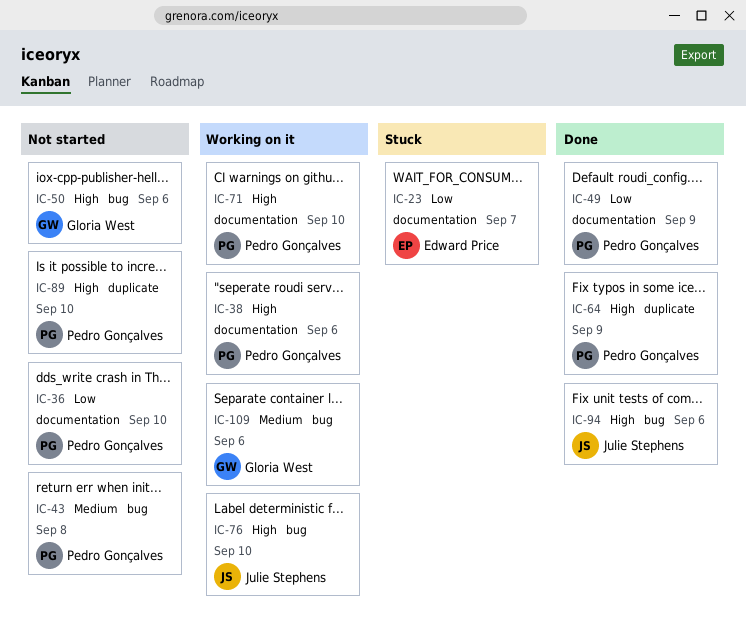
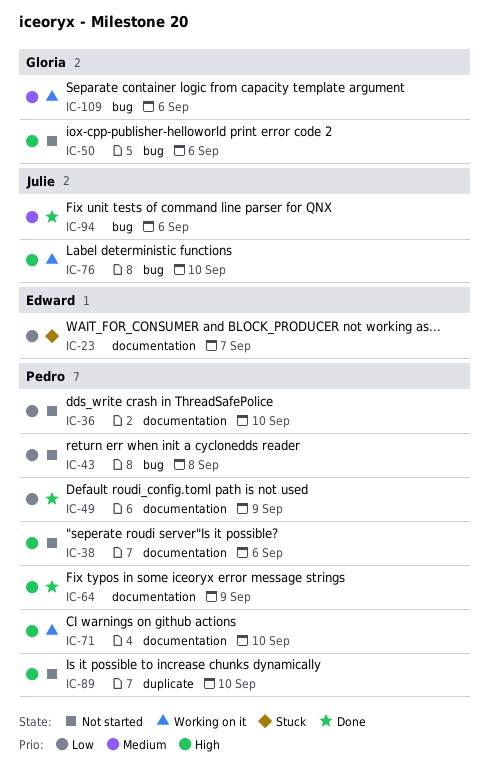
IC-38, status: Working on it -> Not started
IC-43, priority: Medium -> Low
IC-64, label: duplicate -> documentation
IC-94, priority: High -> Medium

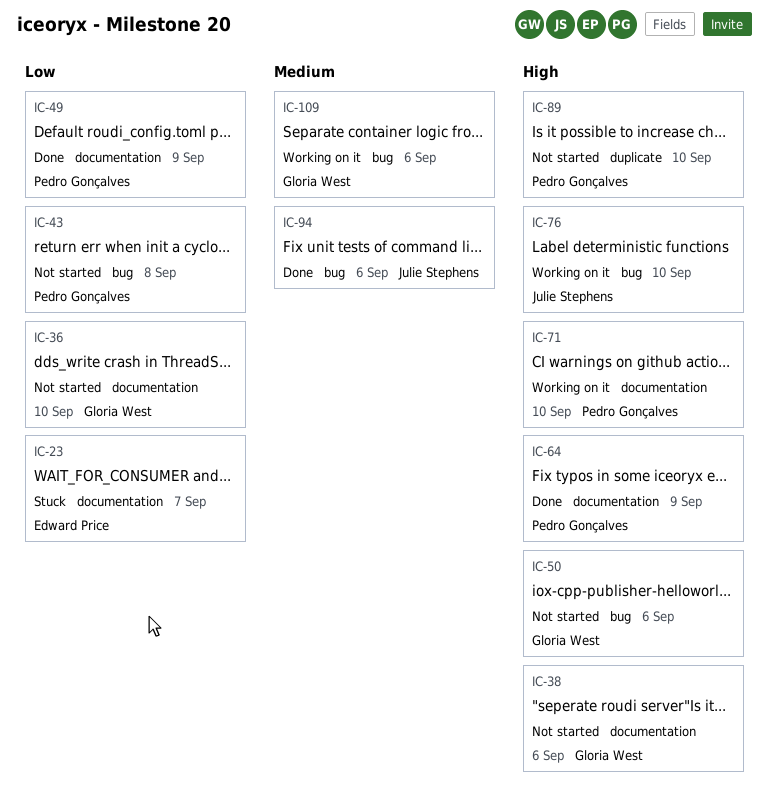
IC-36, owner: Pedro Gonçalves -> Gloria West
IC-38, owner: Pedro Gonçalves -> Gloria West

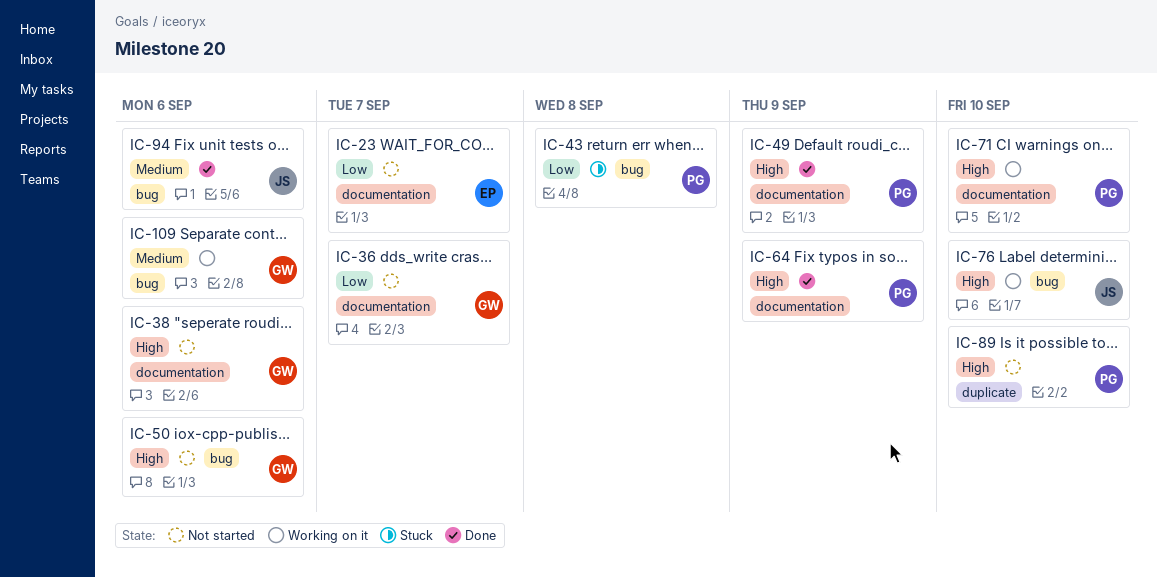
IC-23, status: Stuck -> Not started
IC-36, due: Sep 10 -> Sep 7
IC-43, status: Not started -> Stuck
IC-49, priority: Low -> High

